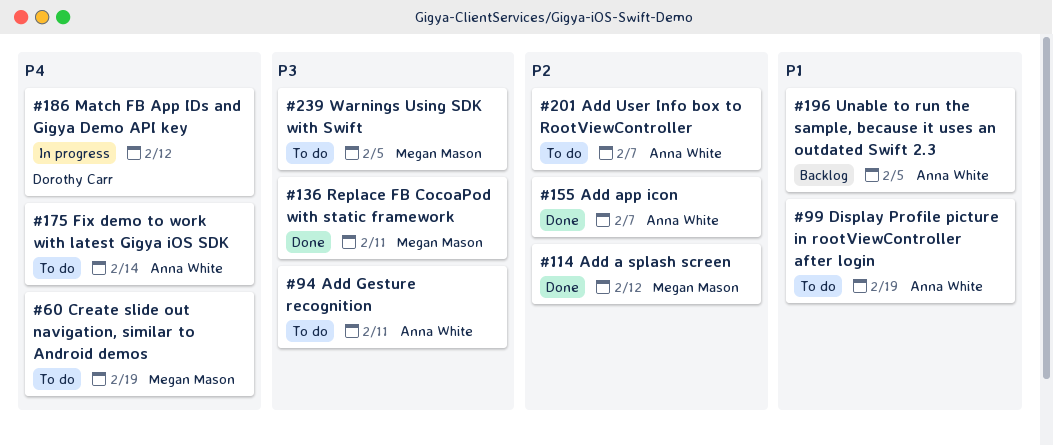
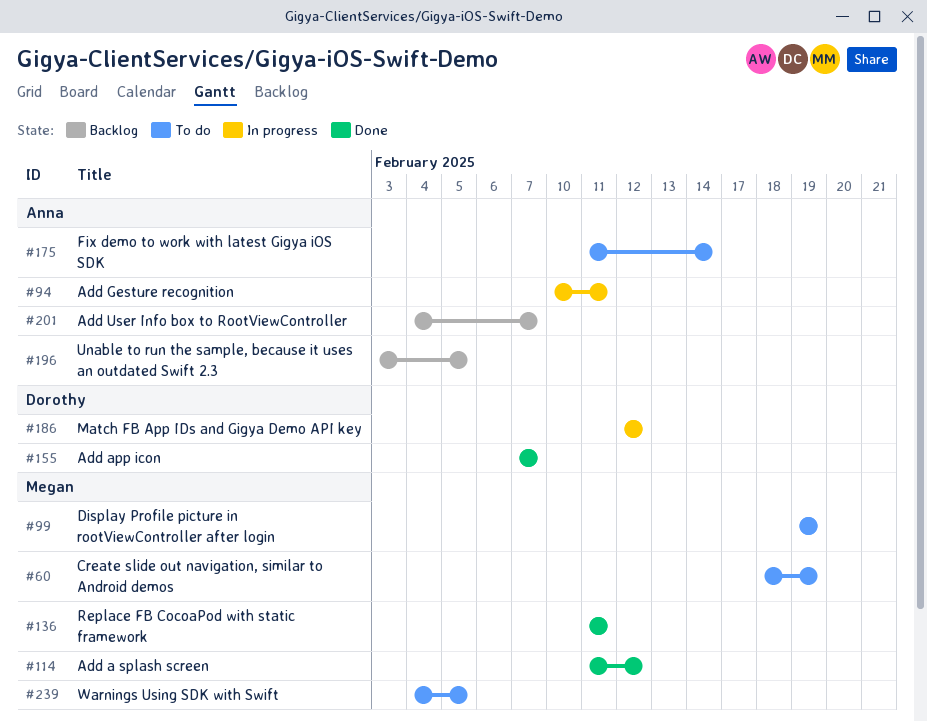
#94, status: To do -> In progress
#99, owner: Anna White -> Megan Mason
#155, owner: Anna White -> Dorothy Carr
#201, status: To do -> Backlog

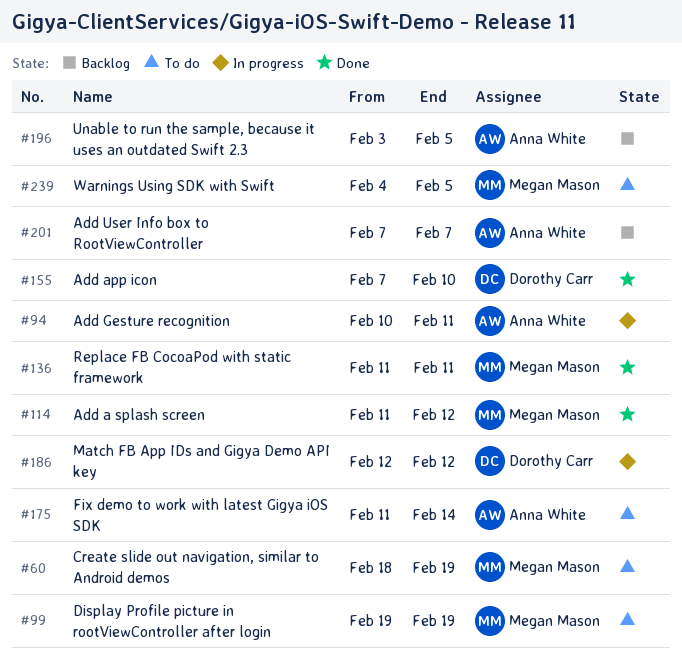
#155, due: Feb 7 -> Feb 10
#201, start: Feb 4 -> Feb 7

